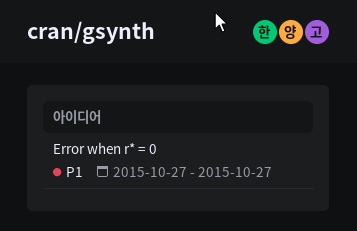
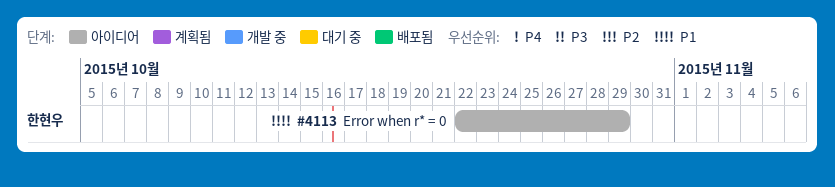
Error when r* = 0, start: Oct 27 -> Oct 22
Error when r* = 0, due: Oct 27 -> Oct 29

